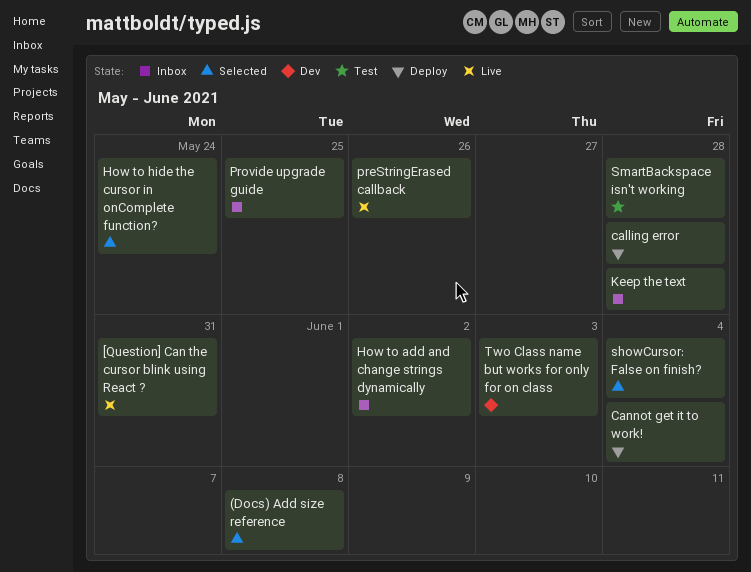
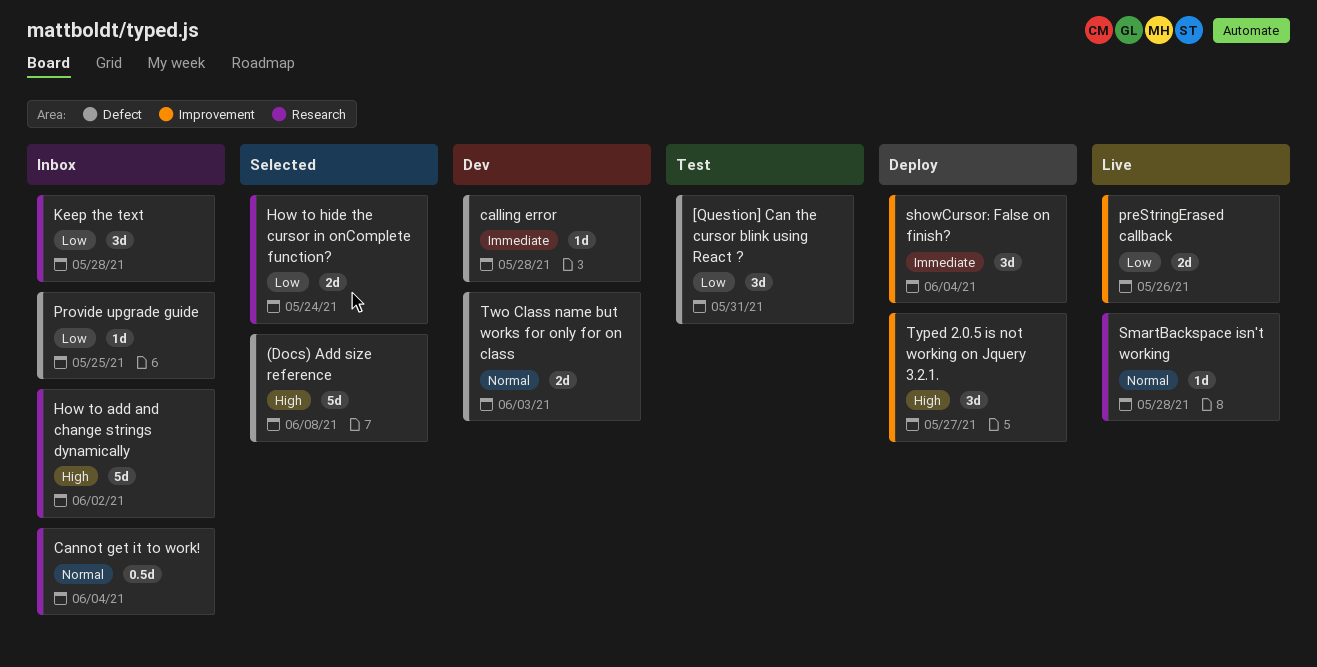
[Question] Can the cursor blink using React ?, status: Live -> Test
calling error, status: Deploy -> Dev
Cannot get it to work!, status: Deploy -> Inbox
showCursor: False on finish?, status: Selected -> Deploy
SmartBackspace isn't working, status: Test -> Live
Typed 2.0.5 is not working on Jquery 3.2.1.: none -> present

